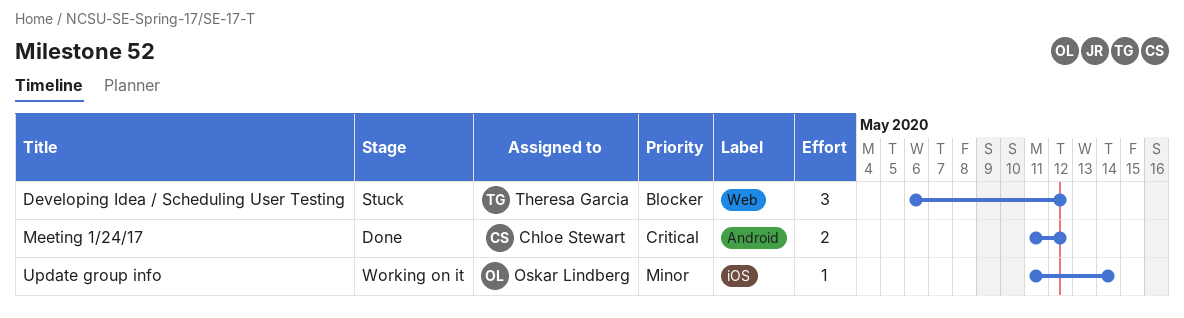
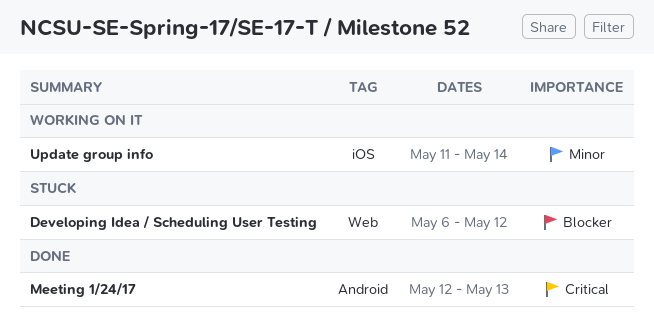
Meeting 1/24/17, start: May 11 -> May 12
Meeting 1/24/17, due: May 12 -> May 13

